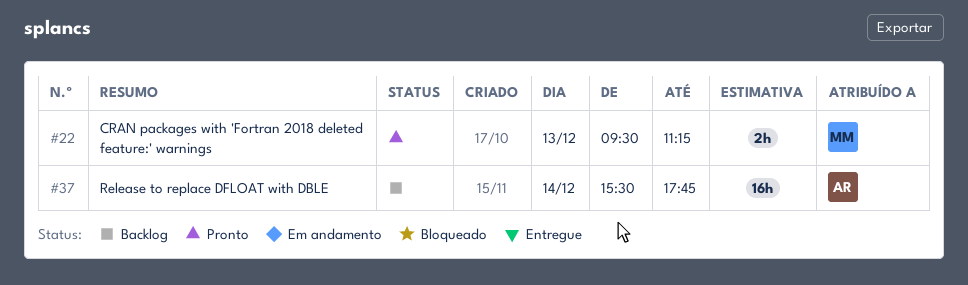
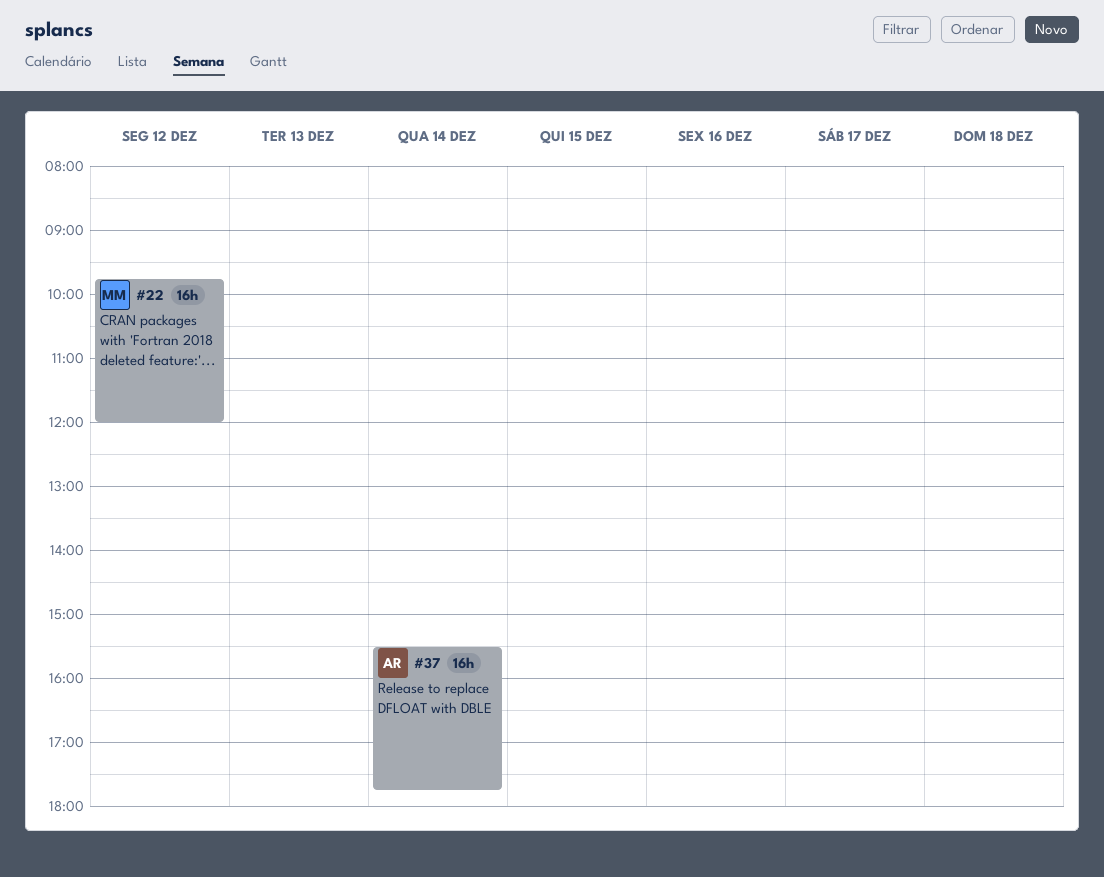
#22, estimate: 2h -> 16h
#22, day: Dec 13 -> Dec 12
#22, begins: 09:30 -> 09:45
#22, ends: 11:15 -> 12:00

